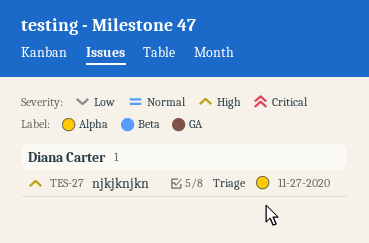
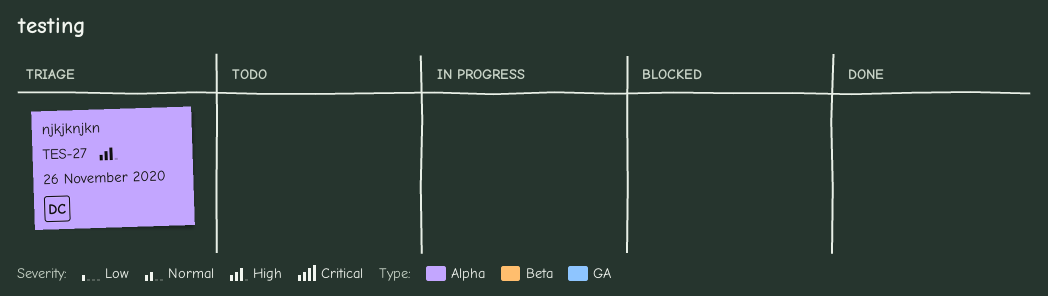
TES-27, due: Nov 27 -> Nov 26

